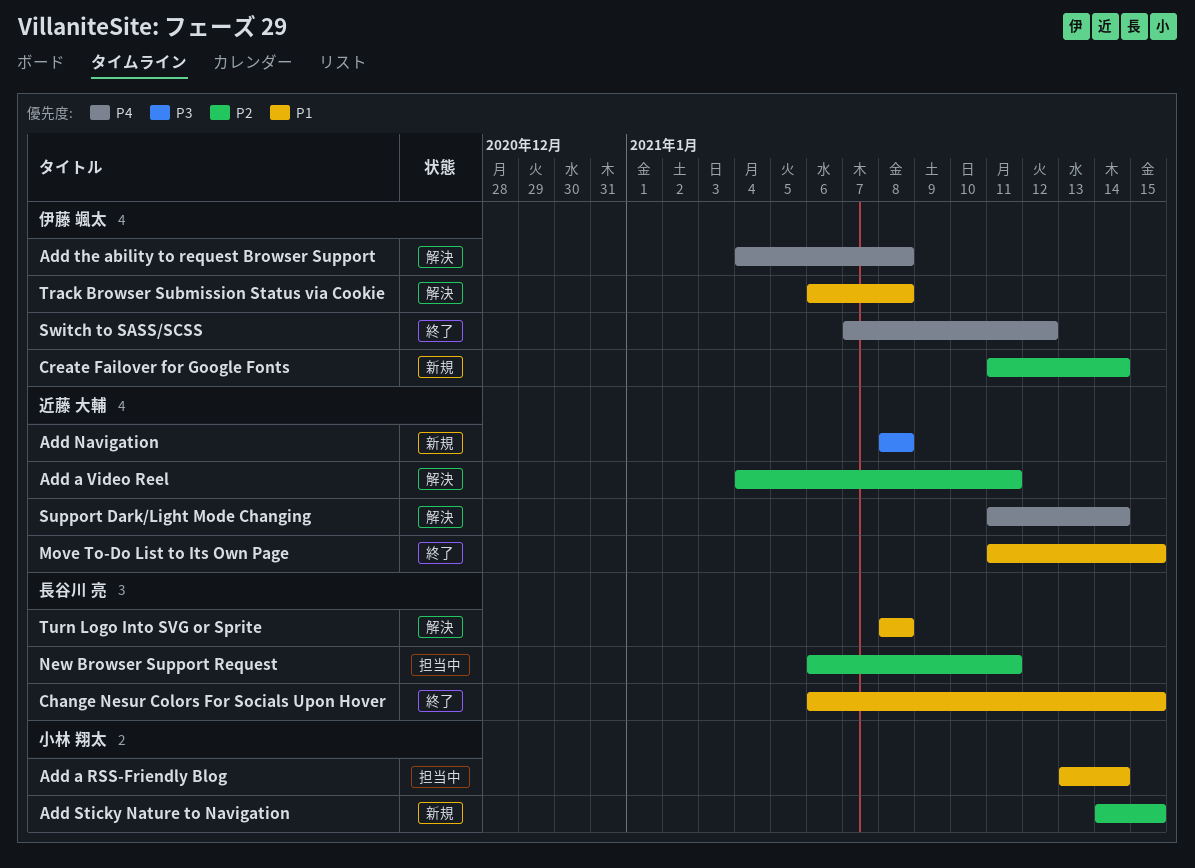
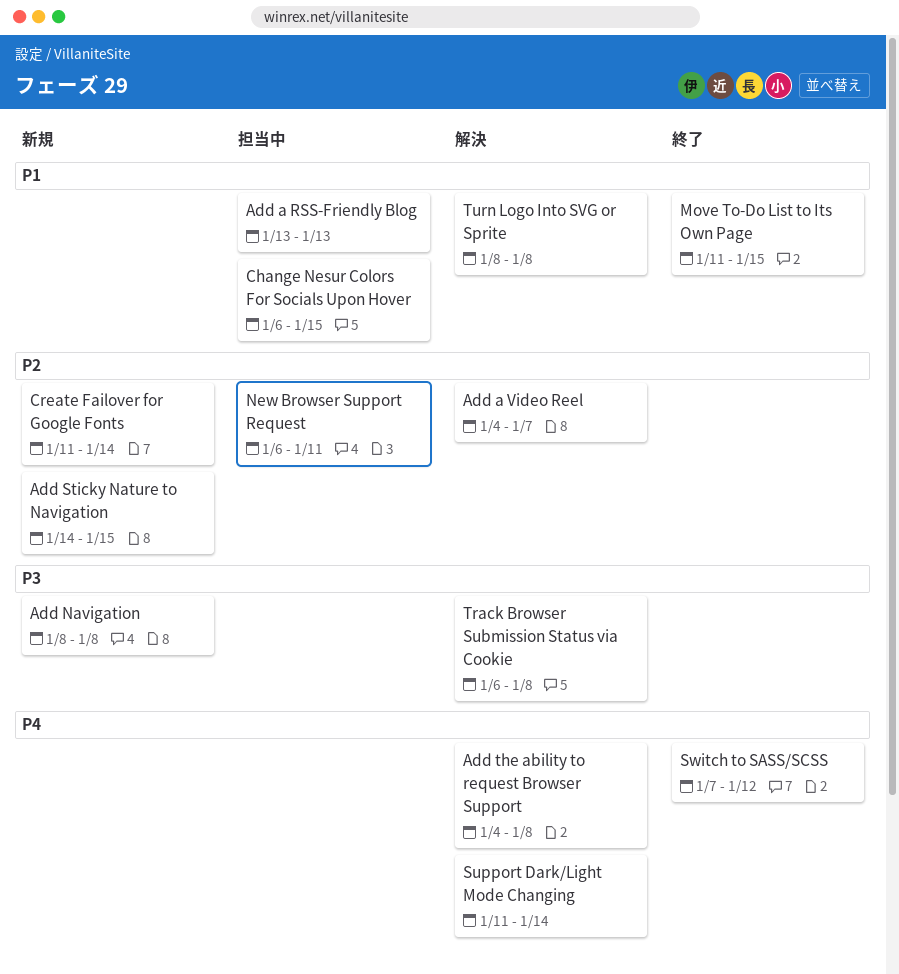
Add a RSS-Friendly Blog, due: Jan 14 -> Jan 13
Add a Video Reel, due: Jan 11 -> Jan 7
Change Nesur Colors For Socials Upon Hover, status: 終了 -> 担当中
Track Browser Submission Status via Cookie, priority: P1 -> P3

